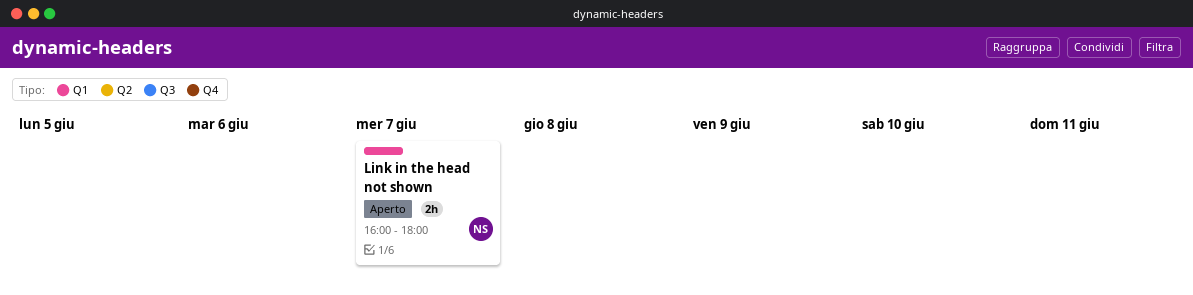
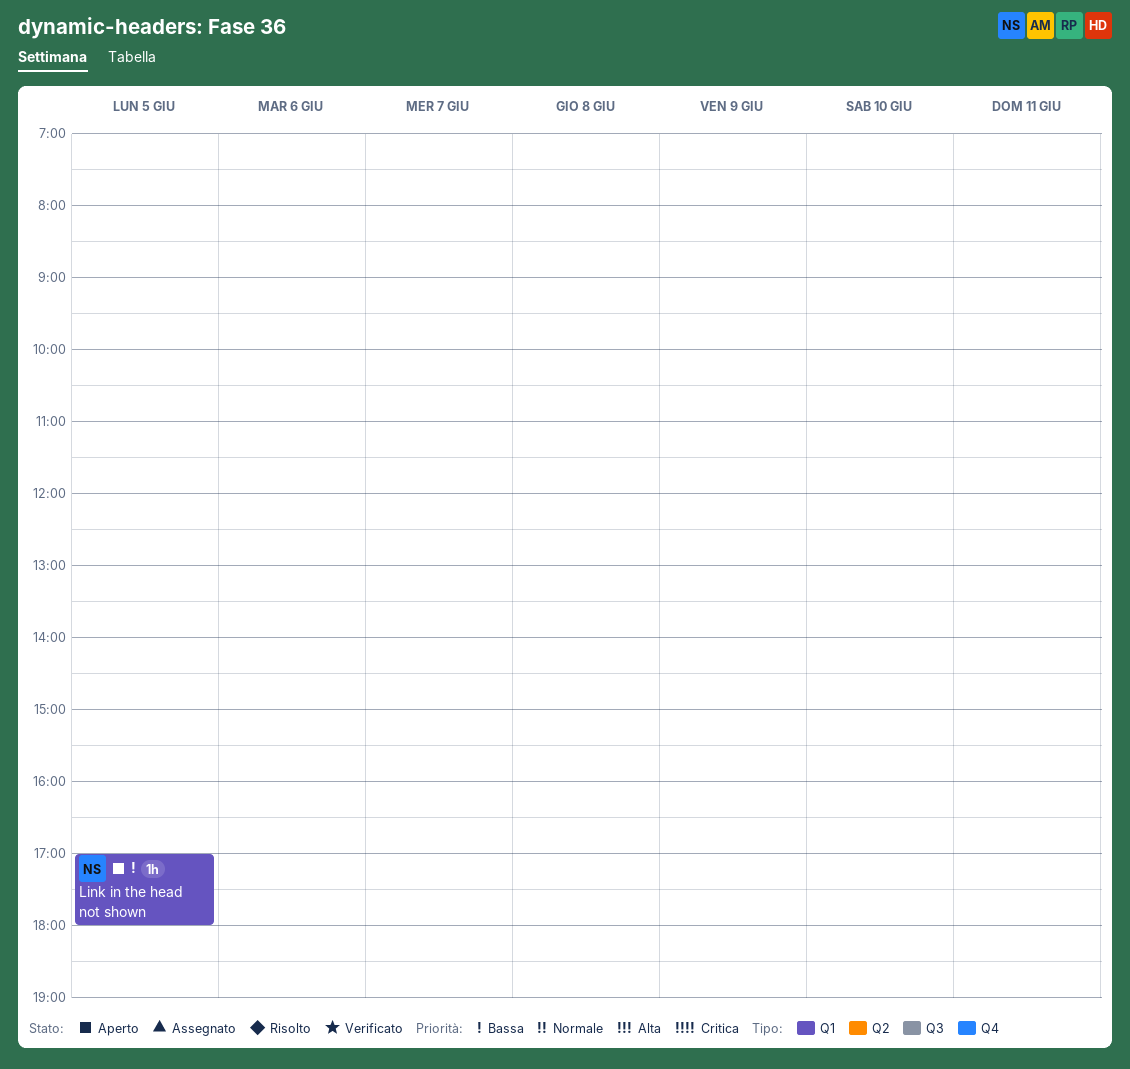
Link in the head not shown, estimate: 2h -> 1h
Link in the head not shown, day: Jun 7 -> Jun 5
Link in the head not shown, begins: 16:00 -> 17:00

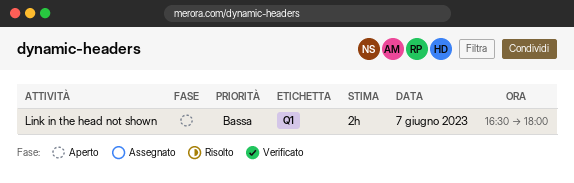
Link in the head not shown, estimate: 1h -> 2h
Link in the head not shown, day: Jun 5 -> Jun 7
Link in the head not shown, begins: 17:00 -> 16:30

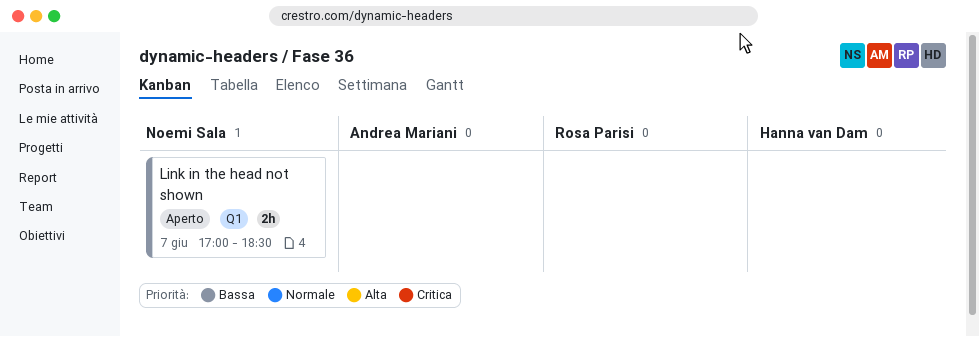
Link in the head not shown, begins: 16:30 -> 17:00
Link in the head not shown, ends: 18:00 -> 18:30

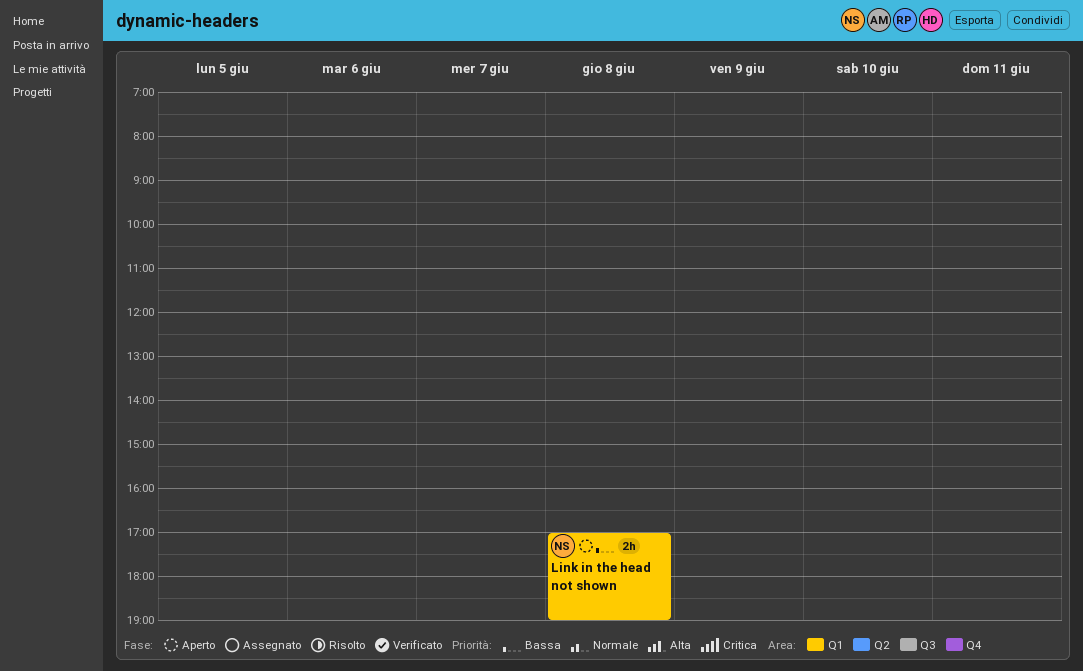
Link in the head not shown, day: Jun 7 -> Jun 8
Link in the head not shown, ends: 18:30 -> 19:00

